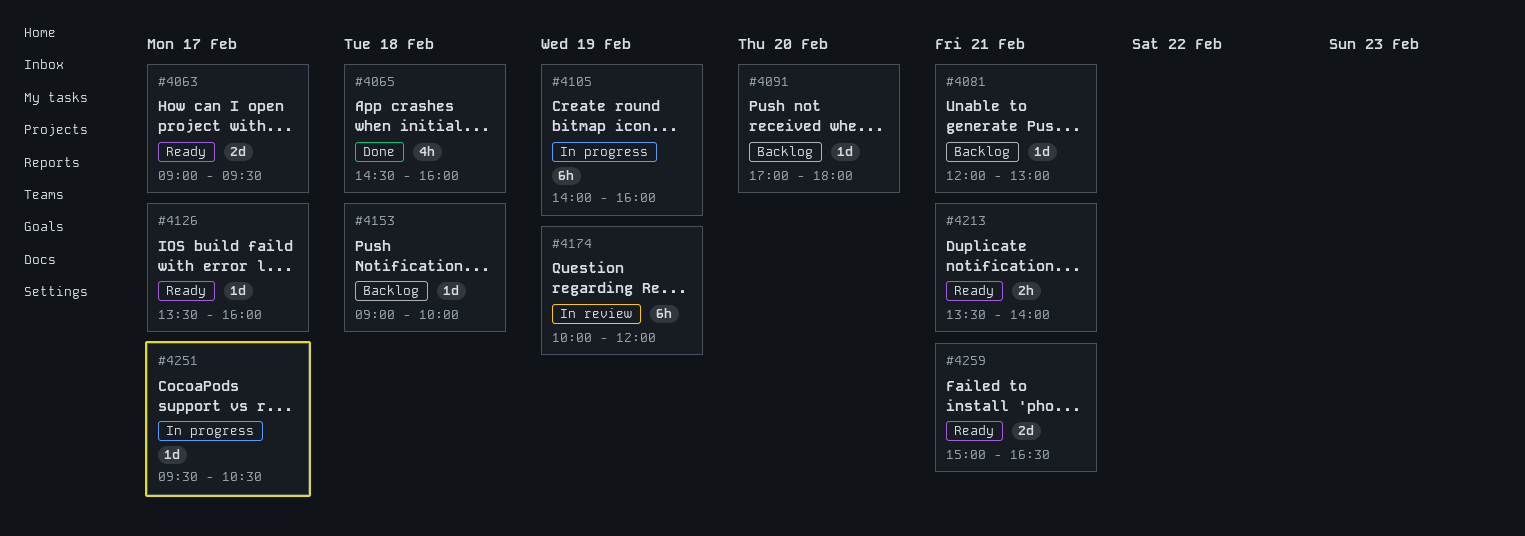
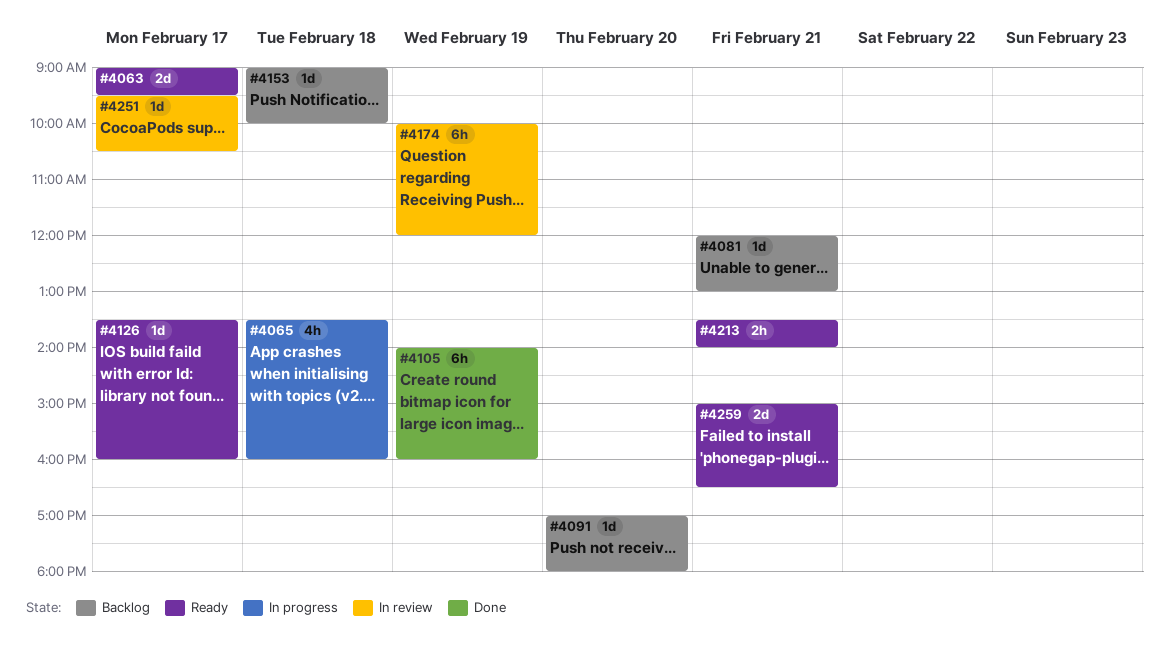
#4065, status: Done -> In progress
#4065, begins: 14:30 -> 13:30
#4105, status: In progress -> Done
#4251, status: In progress -> In review

